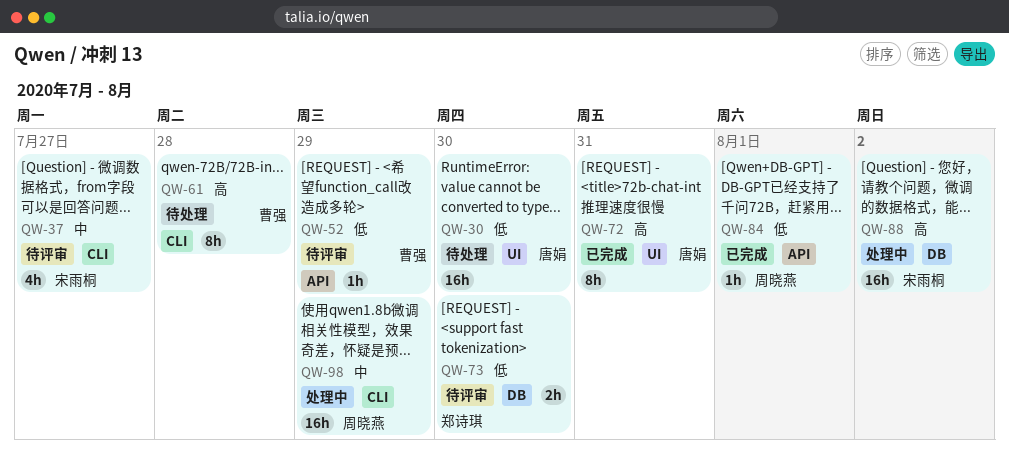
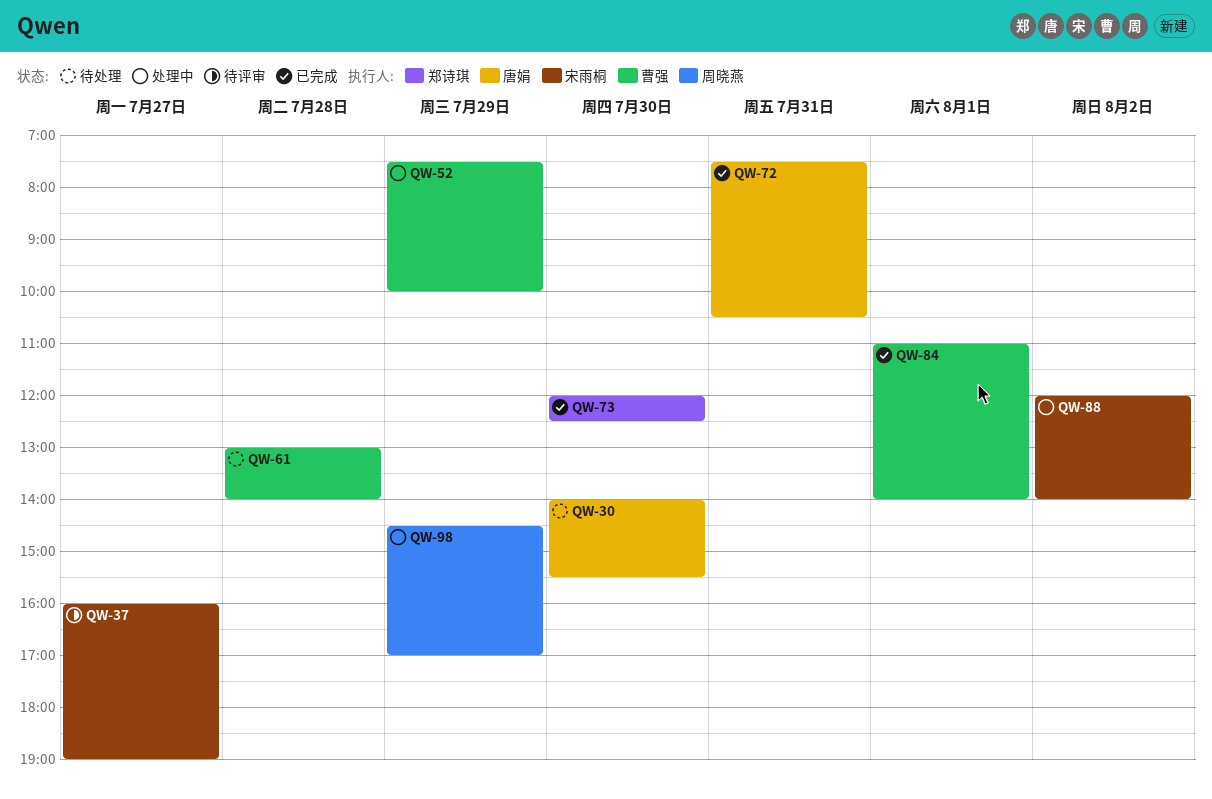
QW-52, status: 待评审 -> 处理中
QW-73, status: 待评审 -> 已完成
QW-84, owner: 周晓燕 -> 曹强

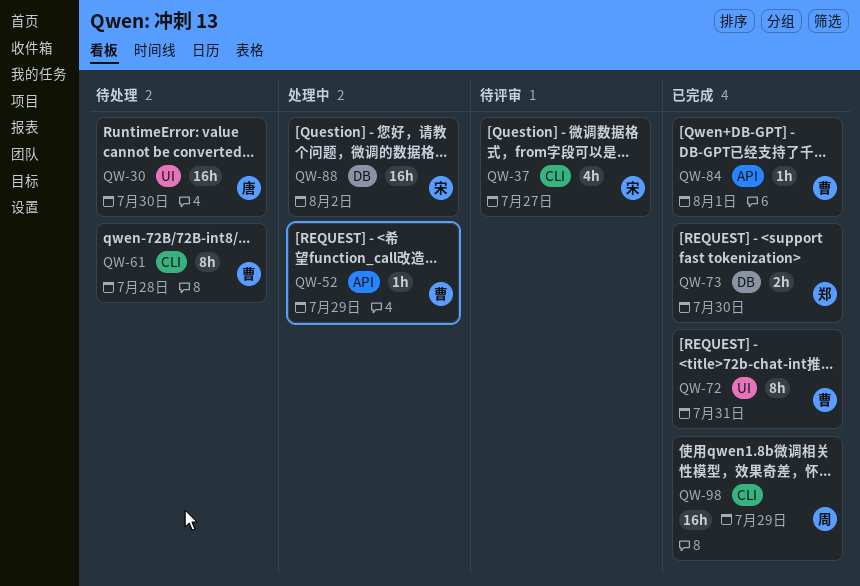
QW-72, owner: 唐娟 -> 曹强
QW-98, status: 处理中 -> 已完成

